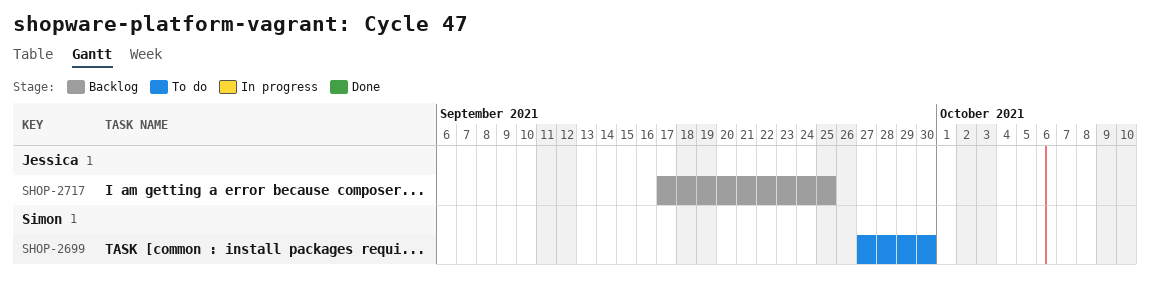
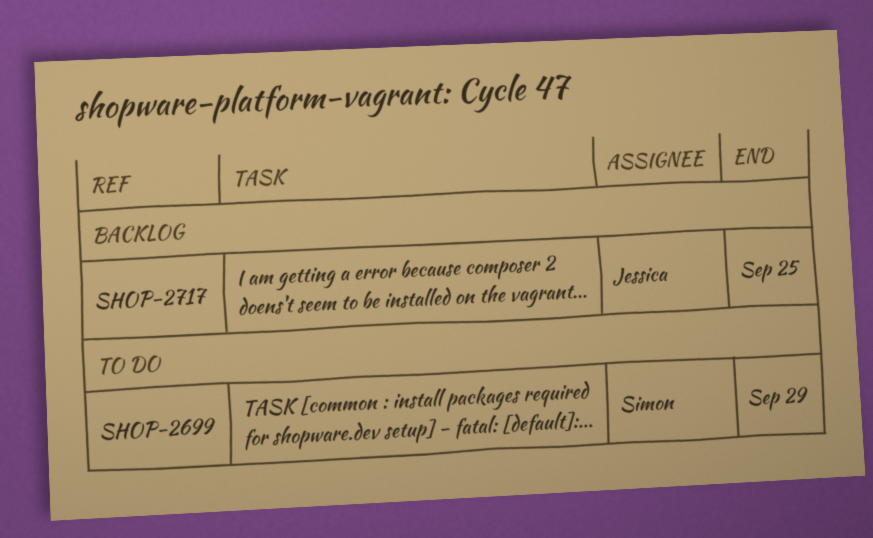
SHOP-2699, due: Sep 30 -> Sep 29

